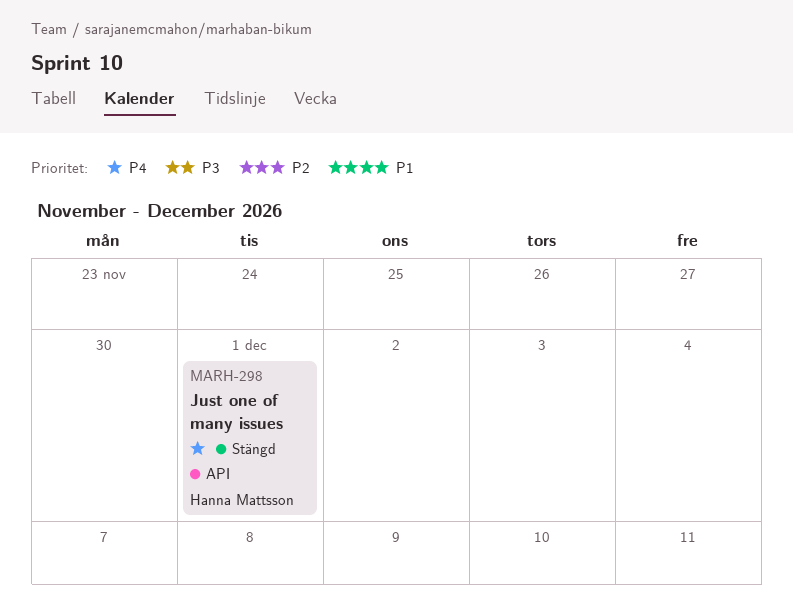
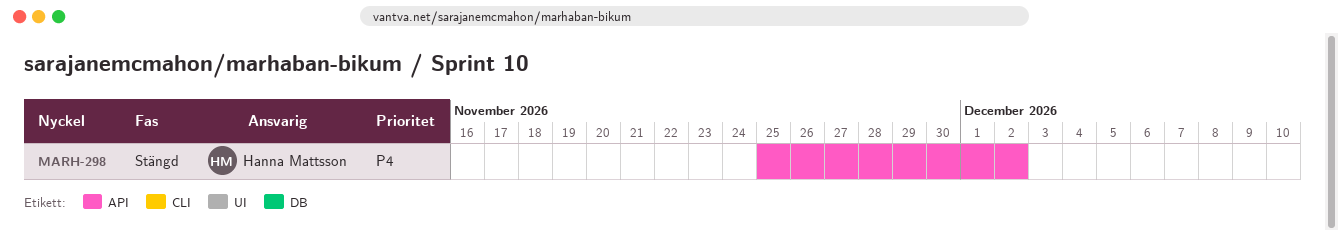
MARH-298, due: Dec 1 -> Dec 2

